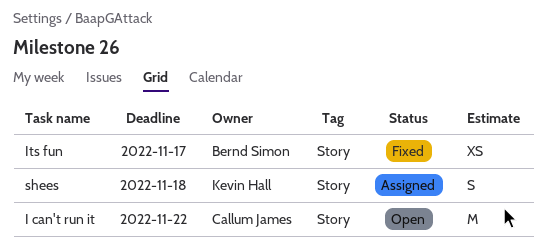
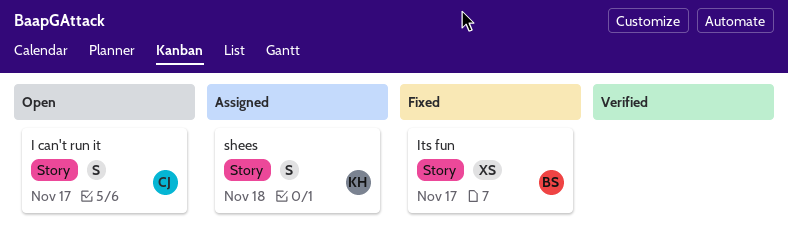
I can't run it, estimate: M -> S
I can't run it, due: Nov 22 -> Nov 17

